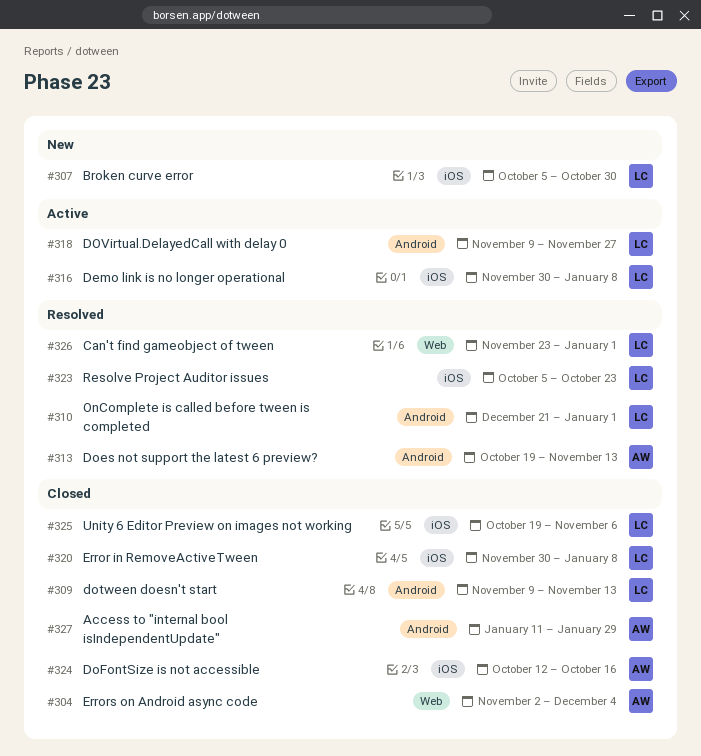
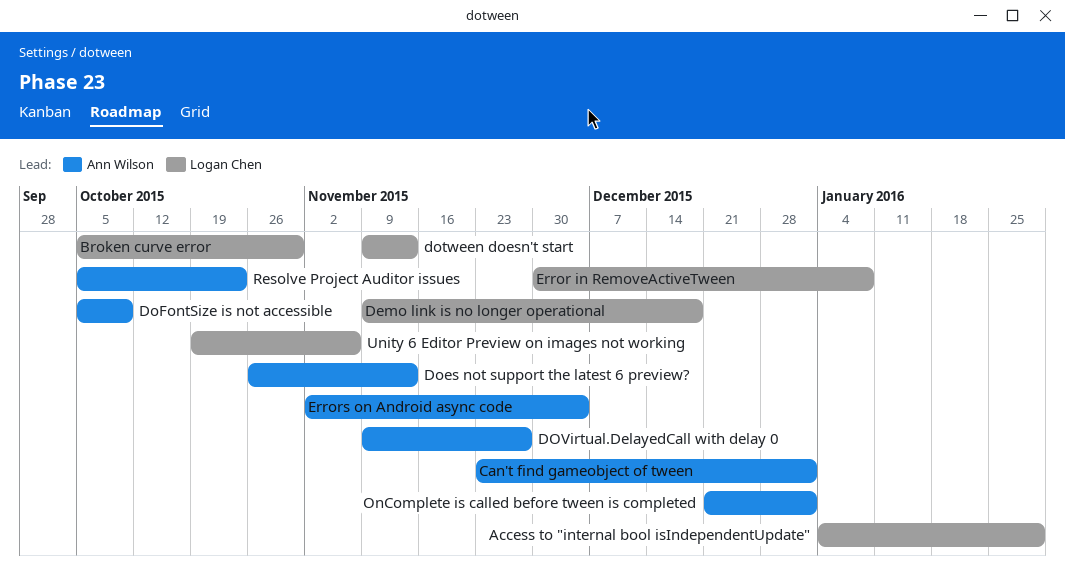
Access to "internal bool isIndependentUpdate", owner: Ann Wilson -> Logan Chen
Access to "internal bool isIndependentUpdate", start: Jan 11 -> Jan 4
Can't find gameobject of tween, owner: Logan Chen -> Ann Wilson
Demo link is no longer operational, start: Nov 30 -> Nov 9
Demo link is no longer operational, due: Jan 8 -> Dec 18
Does not support the latest 6 preview?, start: Oct 19 -> Oct 26
DoFontSize is not accessible, start: Oct 12 -> Oct 5
DoFontSize is not accessible, due: Oct 16 -> Oct 9
DOVirtual.DelayedCall with delay 0, owner: Logan Chen -> Ann Wilson
OnComplete is called before tween is completed, owner: Logan Chen -> Ann Wilson
Resolve Project Auditor issues, owner: Logan Chen -> Ann Wilson

